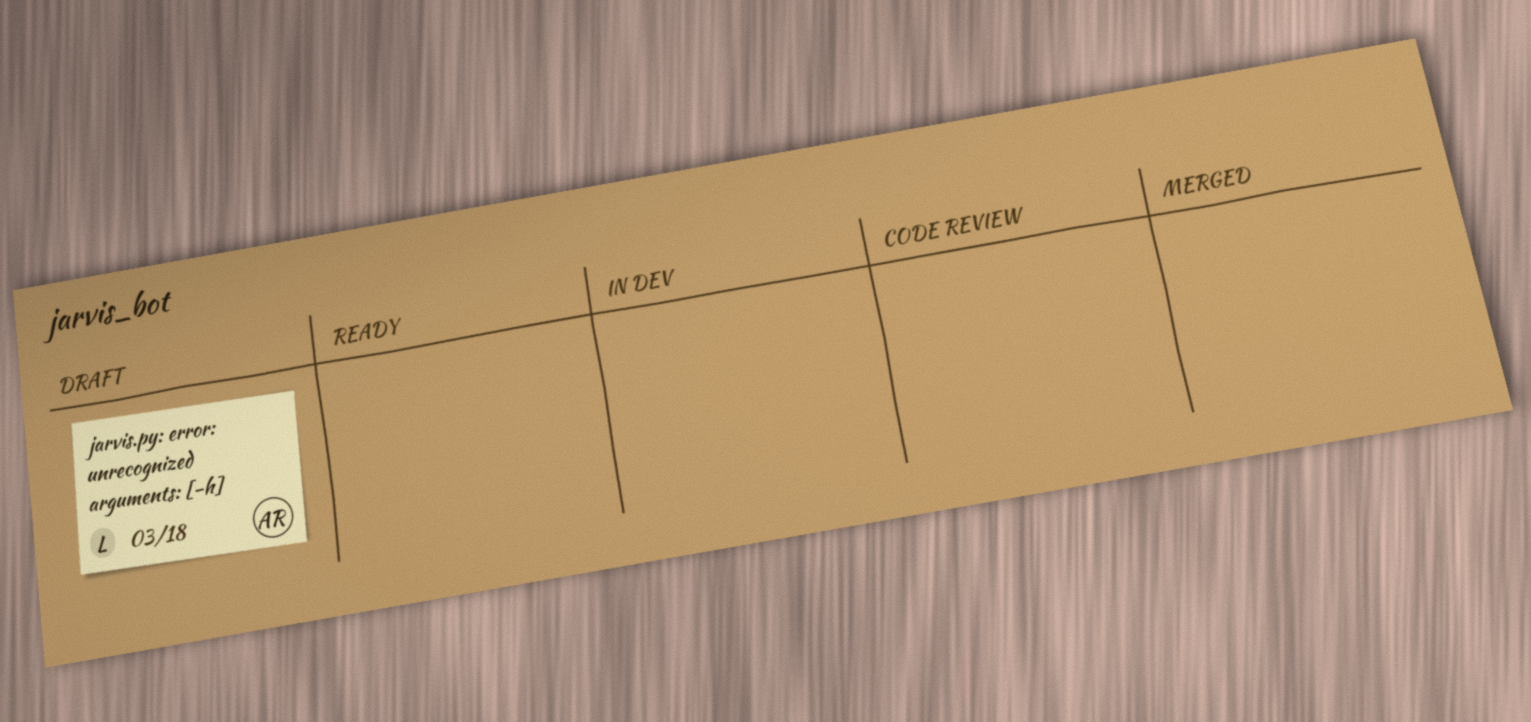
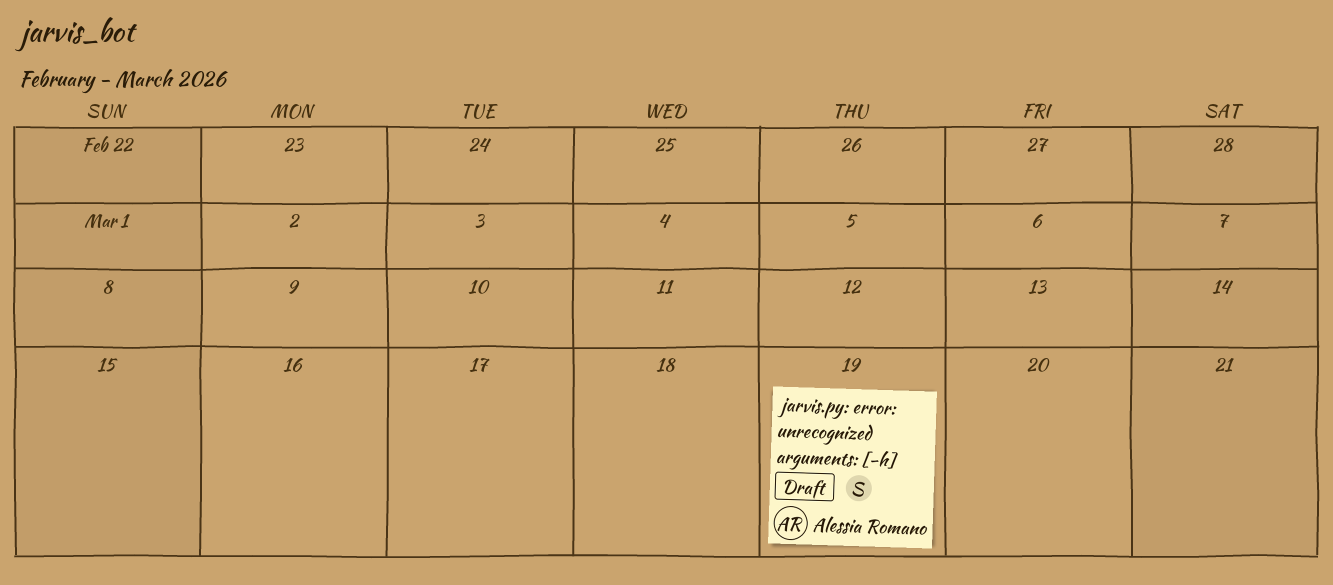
jarvis.py: error: unrecognized arguments: [-h], estimate: L -> S
jarvis.py: error: unrecognized arguments: [-h], due: Mar 18 -> Mar 19

